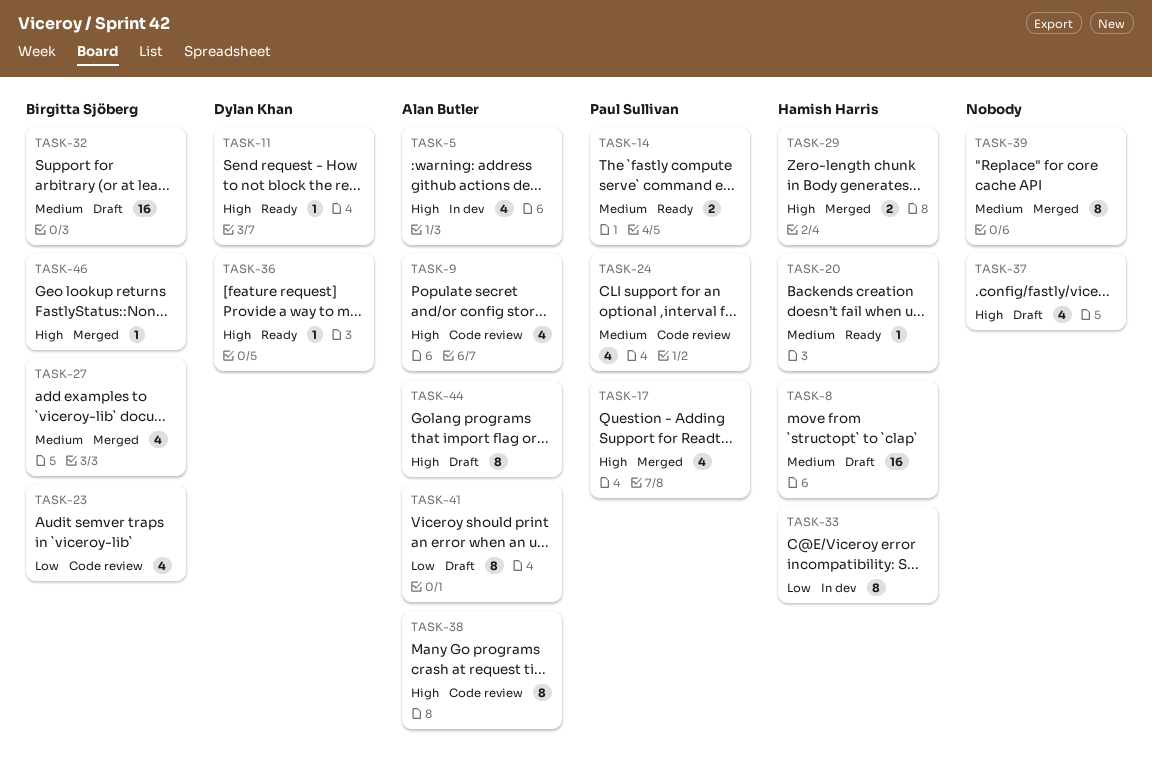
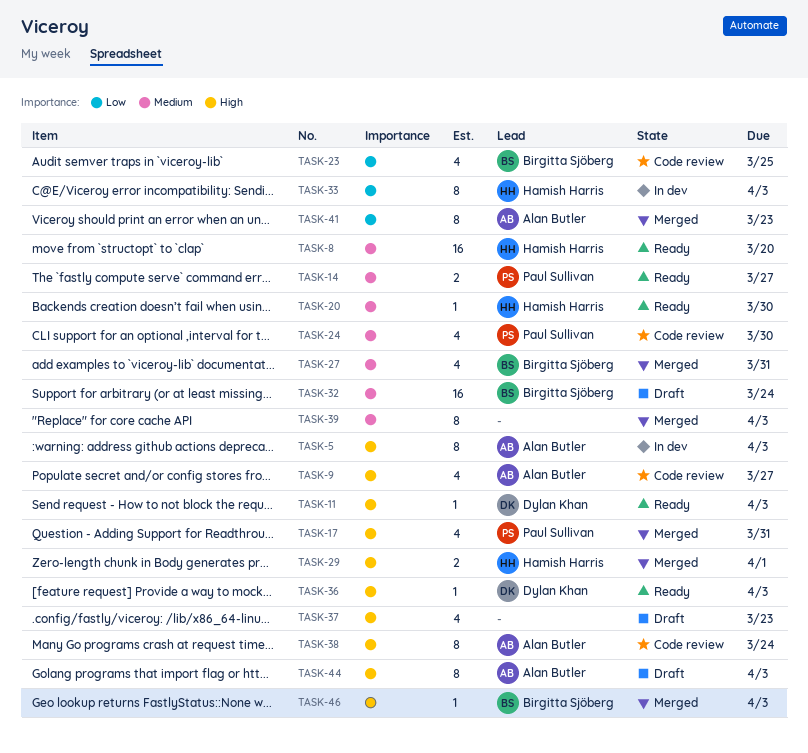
TASK-5, estimate: 4 -> 8
TASK-8, status: Draft -> Ready
TASK-41, status: Draft -> Merged

